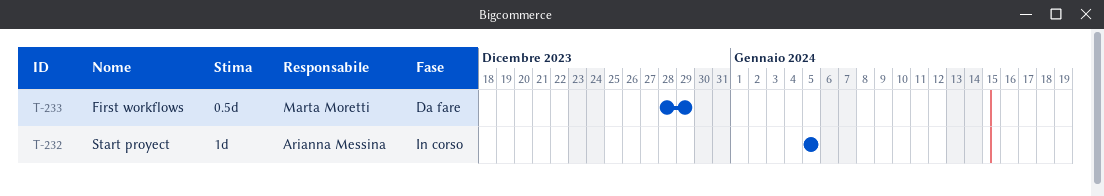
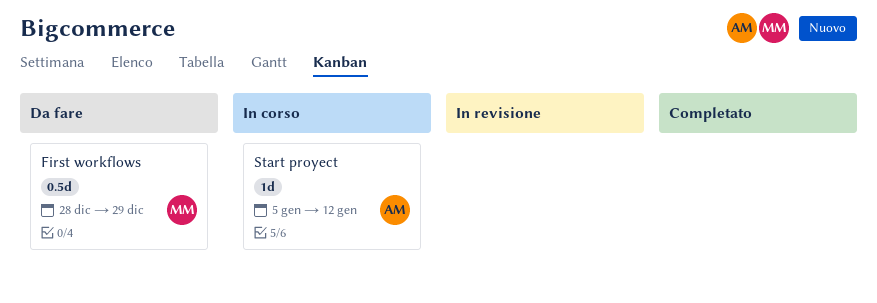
Start proyect, due: Jan 5 -> Jan 12

